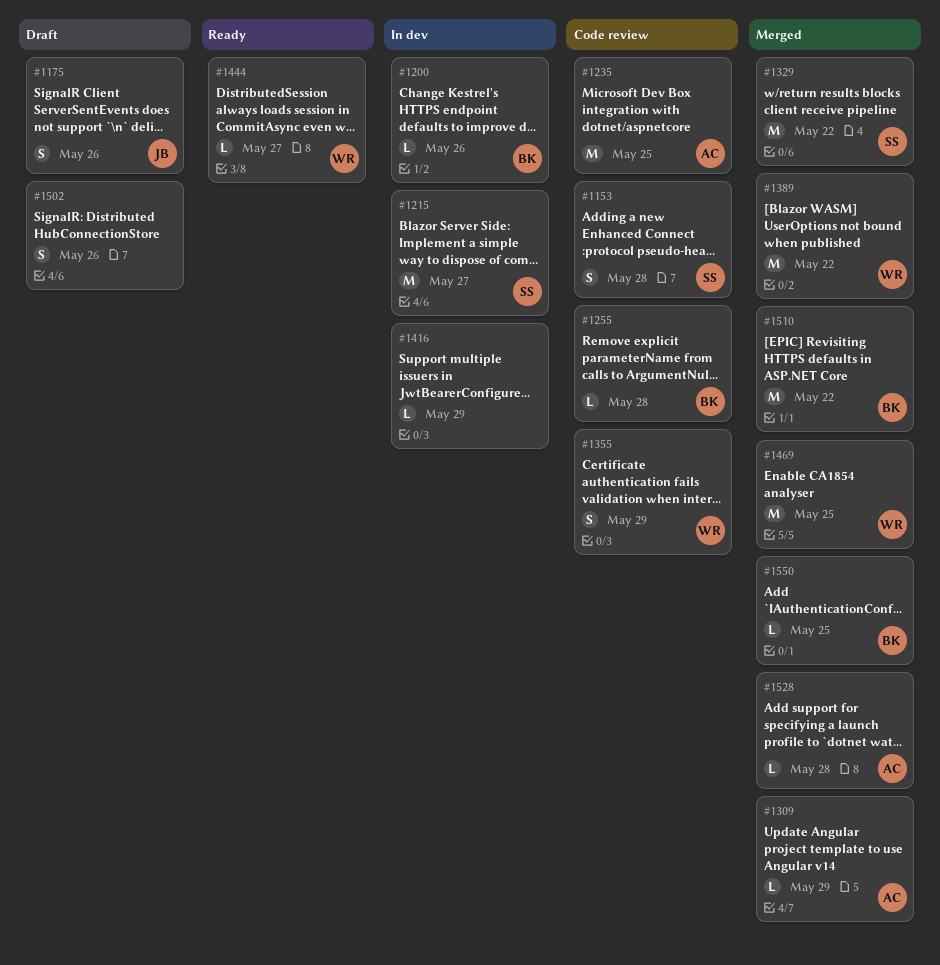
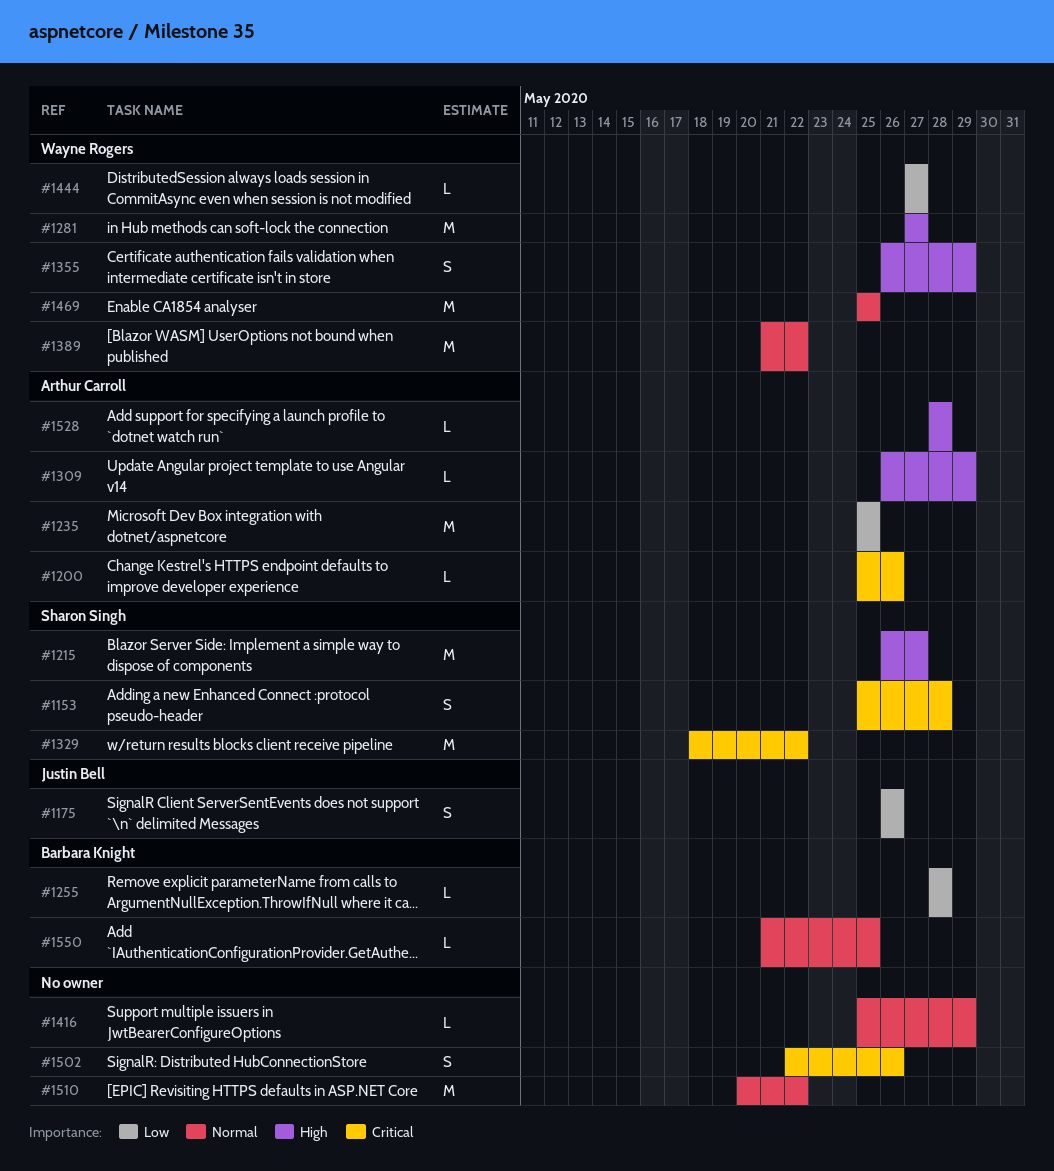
#1200, owner: Barbara Knight -> Arthur Carroll
#1281: none -> present
#1510, owner: Barbara Knight -> none

